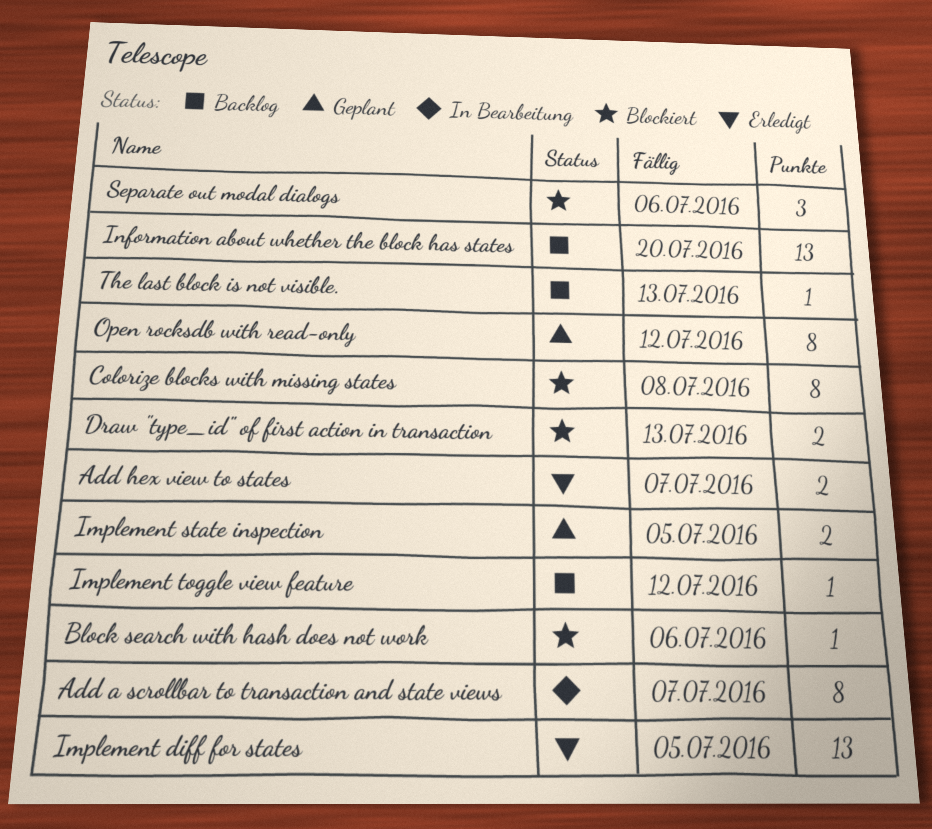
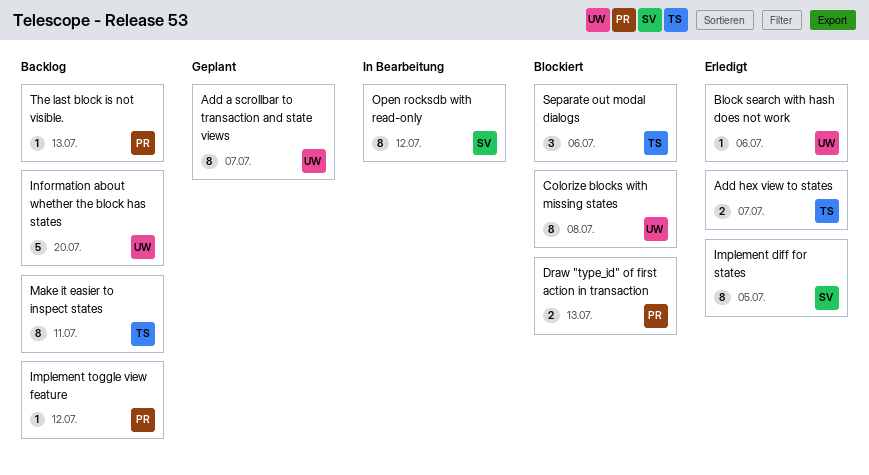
Add a scrollbar to transaction and state views, status: In Bearbeitung -> Geplant
Block search with hash does not work, status: Blockiert -> Erledigt
Implement diff for states, estimate: 13 -> 8
Implement state inspection: present -> none
Information about whether the block has states, estimate: 13 -> 5
Make it easier to inspect states: none -> present
Open rocksdb with read-only, status: Geplant -> In Bearbeitung

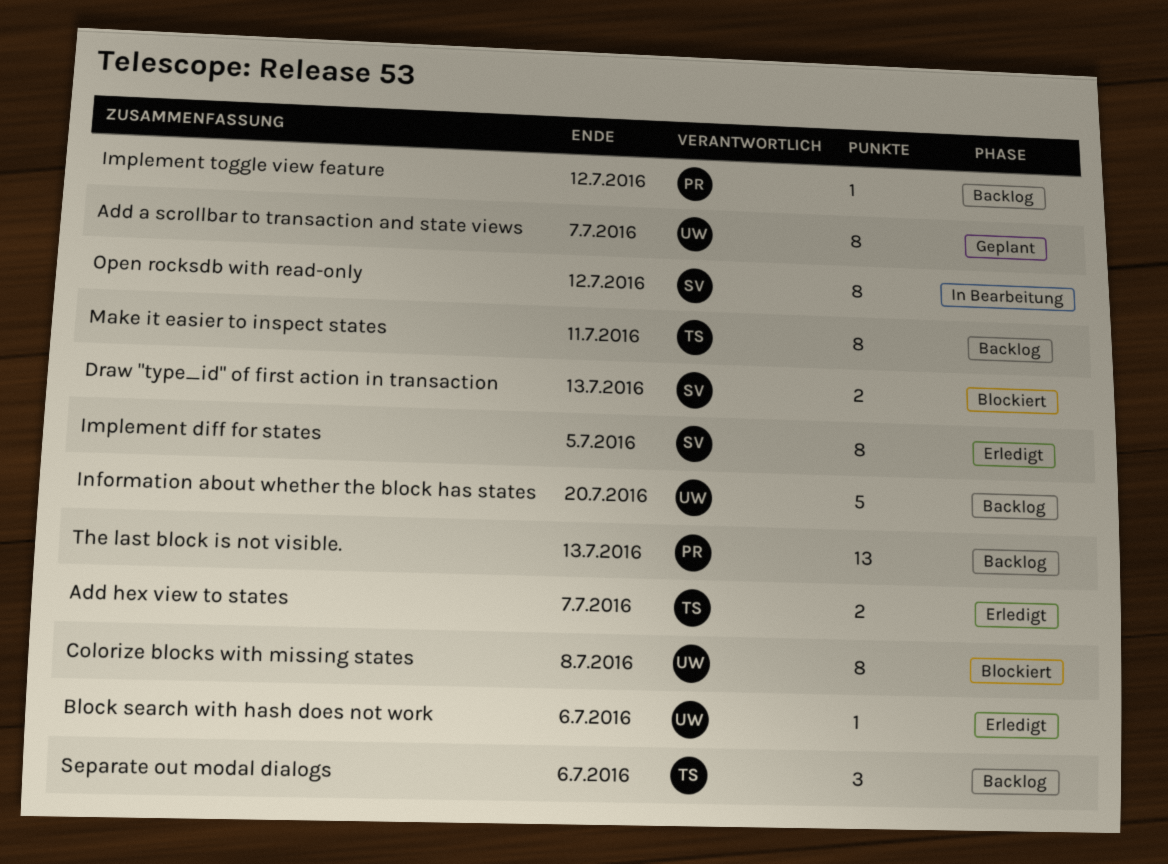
Draw "type_id" of first action in transaction, owner: PR -> SV
Separate out modal dialogs, status: Blockiert -> Backlog
The last block is not visible., estimate: 1 -> 13

